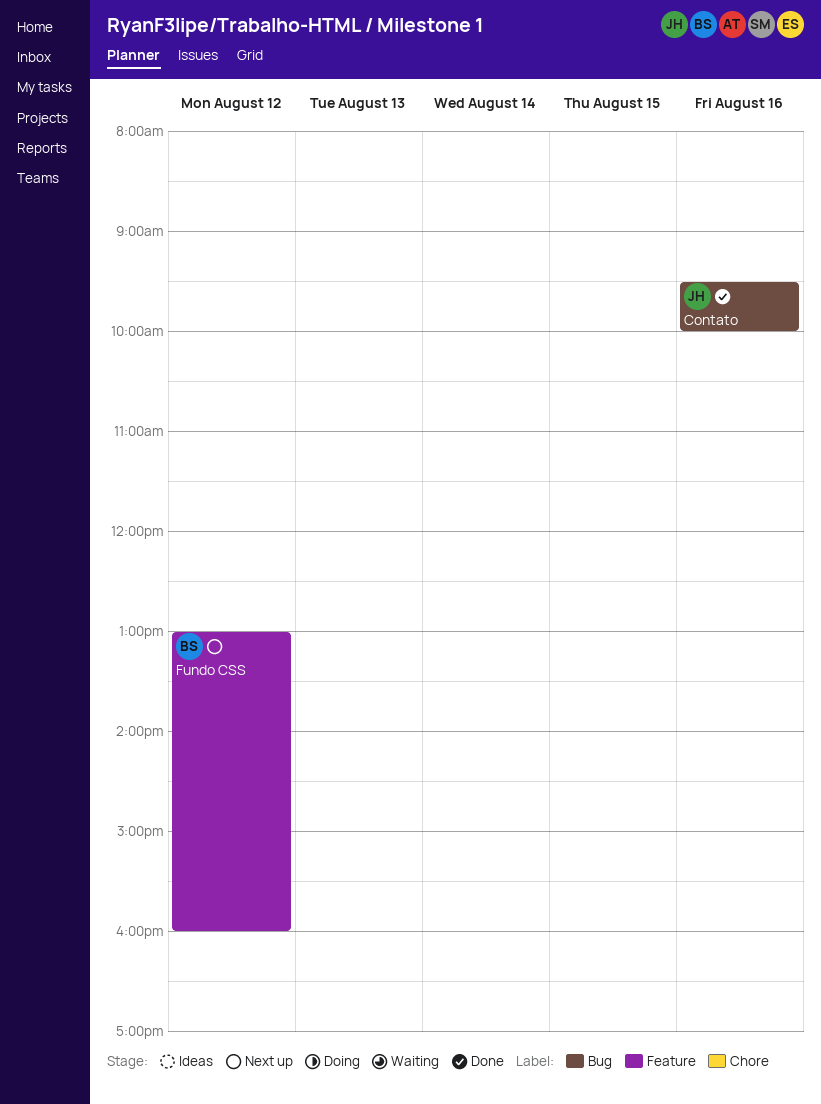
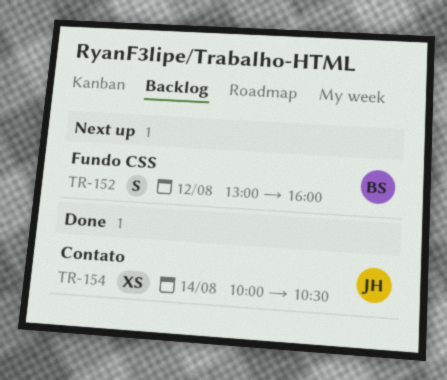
Contato, day: Aug 16 -> Aug 14
Contato, begins: 09:30 -> 10:00
Contato, ends: 10:00 -> 10:30

